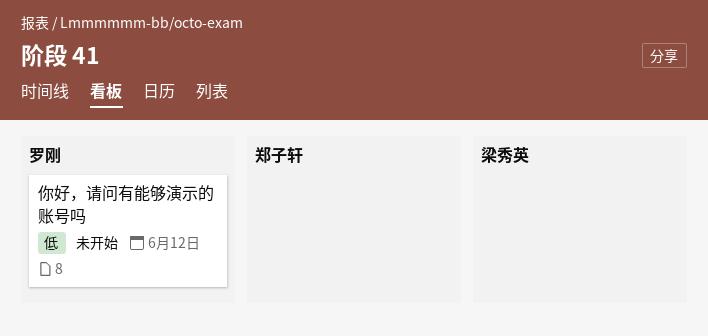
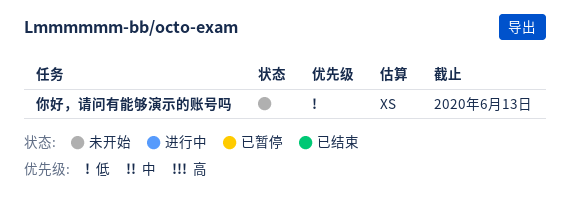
你好，请问有能够演示的账号吗, due: Jun 12 -> Jun 13

